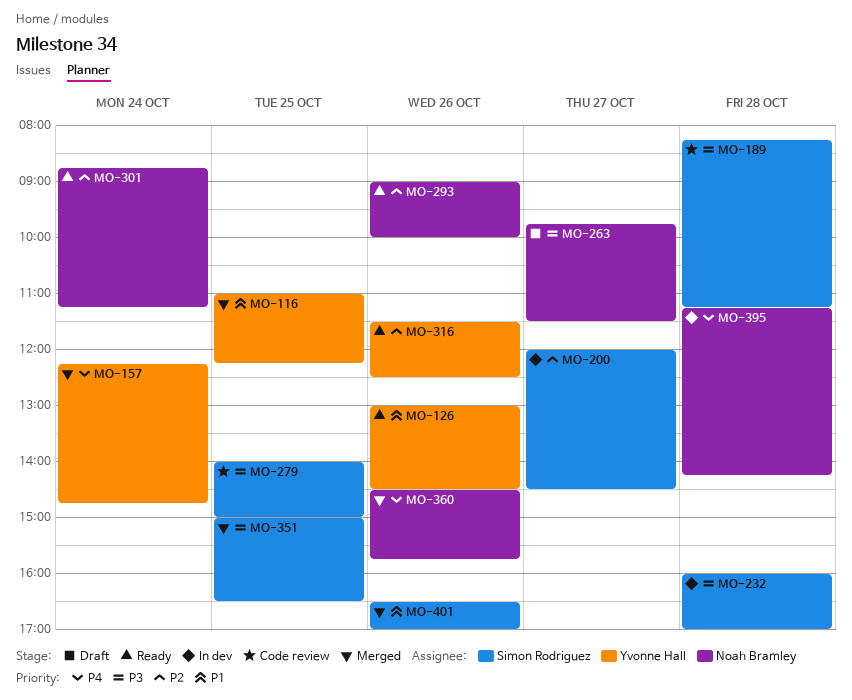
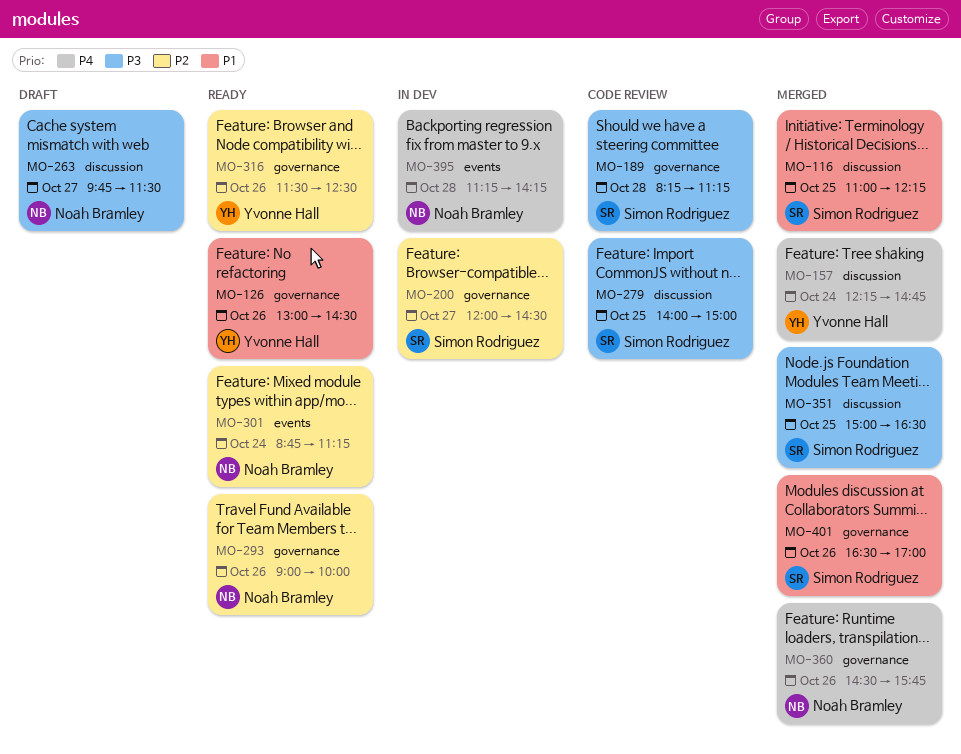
MO-116, owner: Yvonne Hall -> Simon Rodriguez
MO-232: present -> none

